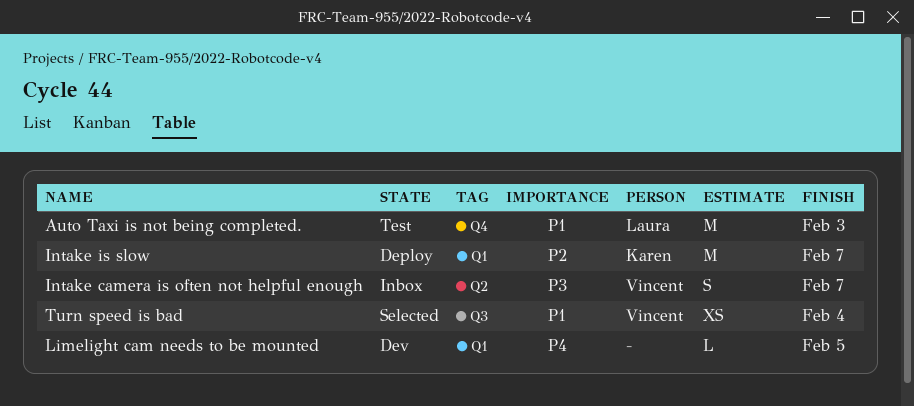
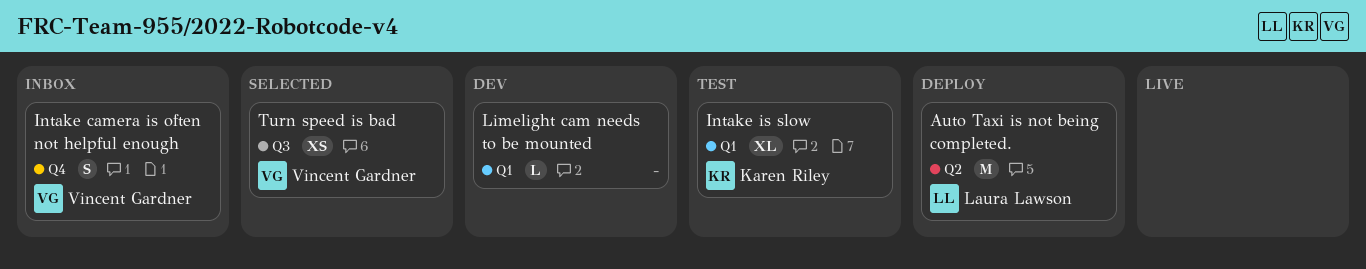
Auto Taxi is not being completed., status: Test -> Deploy
Auto Taxi is not being completed., label: Q4 -> Q2
Intake camera is often not helpful enough, label: Q2 -> Q4
Intake is slow, status: Deploy -> Test
Intake is slow, estimate: M -> XL

